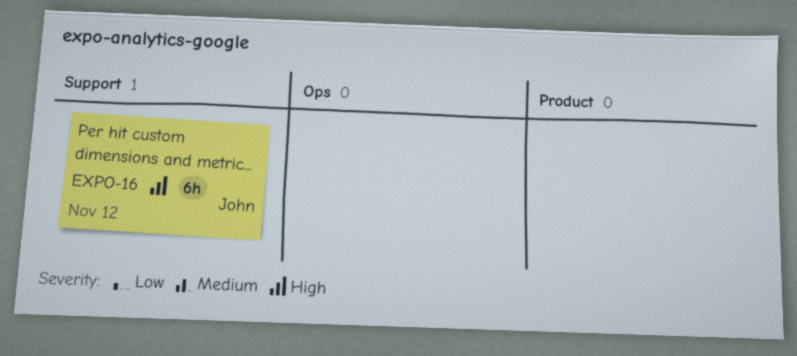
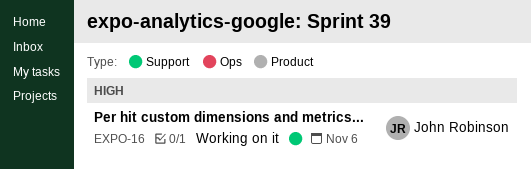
EXPO-16, due: Nov 12 -> Nov 6

